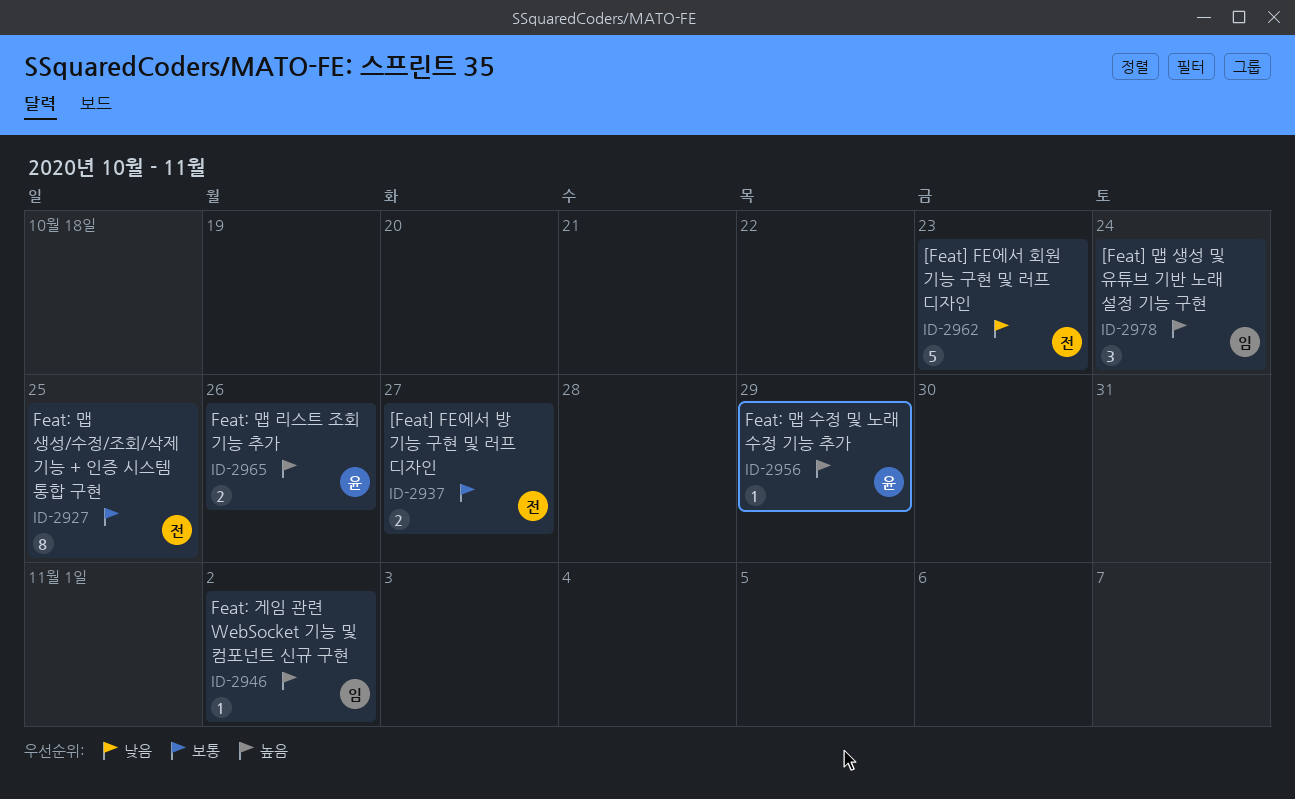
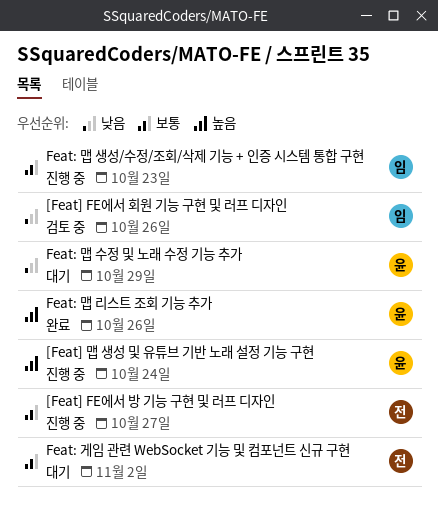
[Feat] FE에서 회원 기능 구현 및 러프 디자인, owner: 전 -> 임
[Feat] FE에서 회원 기능 구현 및 러프 디자인, due: Oct 23 -> Oct 26
[Feat] 맵 생성 및 유튜브 기반 노래 설정 기능 구현, owner: 임 -> 윤
Feat: 게임 관련 WebSocket 기능 및 컴포넌트 신규 구현, owner: 임 -> 전
Feat: 게임 관련 WebSocket 기능 및 컴포넌트 신규 구현, priority: 높음 -> 보통
Feat: 맵 생성/수정/조회/삭제 기능 + 인증 시스템 통합 구현, owner: 전 -> 임
Feat: 맵 생성/수정/조회/삭제 기능 + 인증 시스템 통합 구현, due: Oct 25 -> Oct 23
Feat: 맵 수정 및 노래 수정 기능 추가, priority: 높음 -> 낮음

